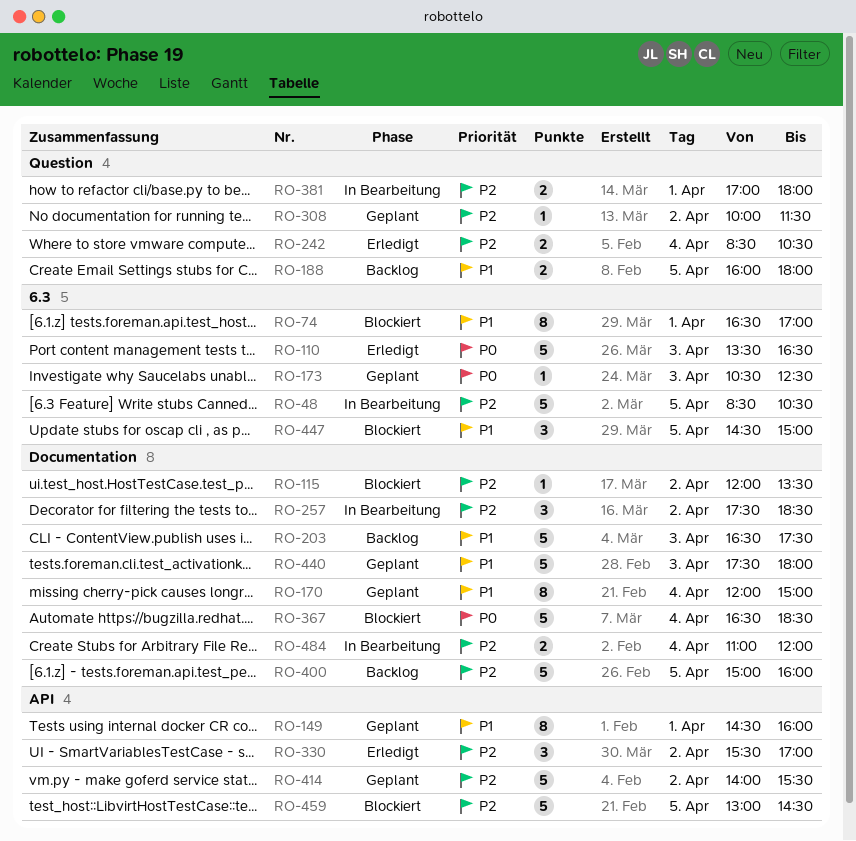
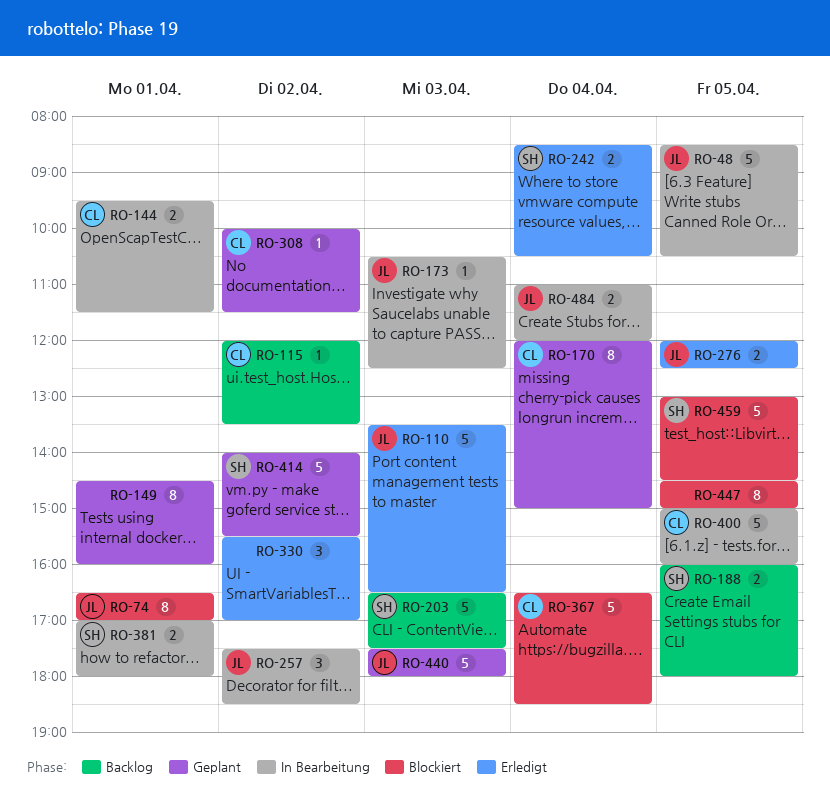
RO-115, status: Blockiert -> Backlog
RO-144: none -> present
RO-173, status: Geplant -> In Bearbeitung
RO-276: none -> present
RO-400, status: Backlog -> In Bearbeitung
RO-447, estimate: 3 -> 8

